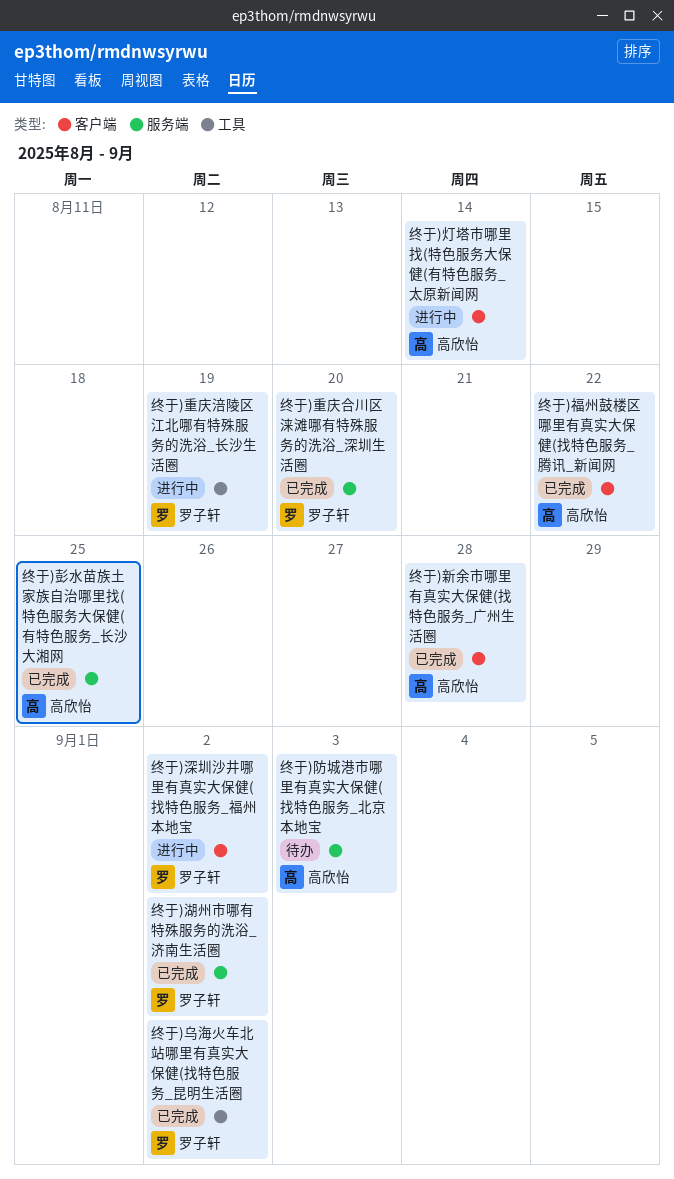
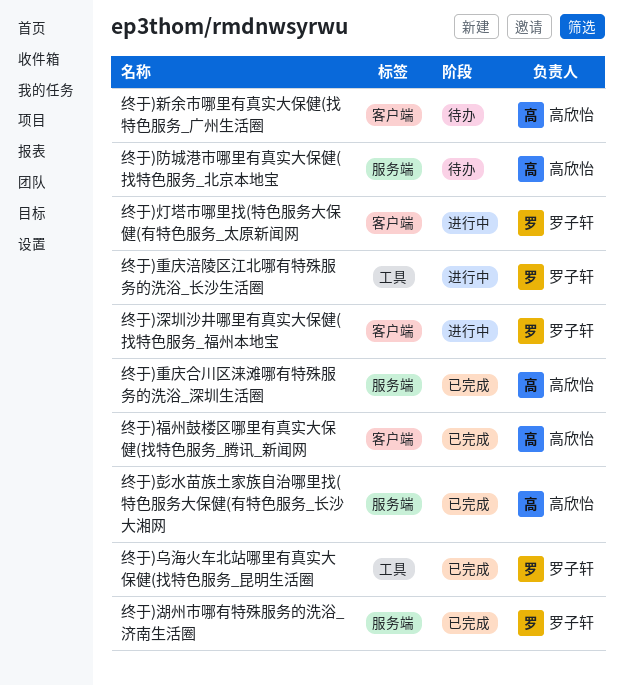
终于)新余市哪里有真实大保健(找特色服务_广州生活圈, status: 已完成 -> 待办
终于)灯塔市哪里找(特色服务大保健(有特色服务_太原新闻网, owner: 高欣怡 -> 罗子轩
终于)重庆合川区涞滩哪有特殊服务的洗浴_深圳生活圈, owner: 罗子轩 -> 高欣怡

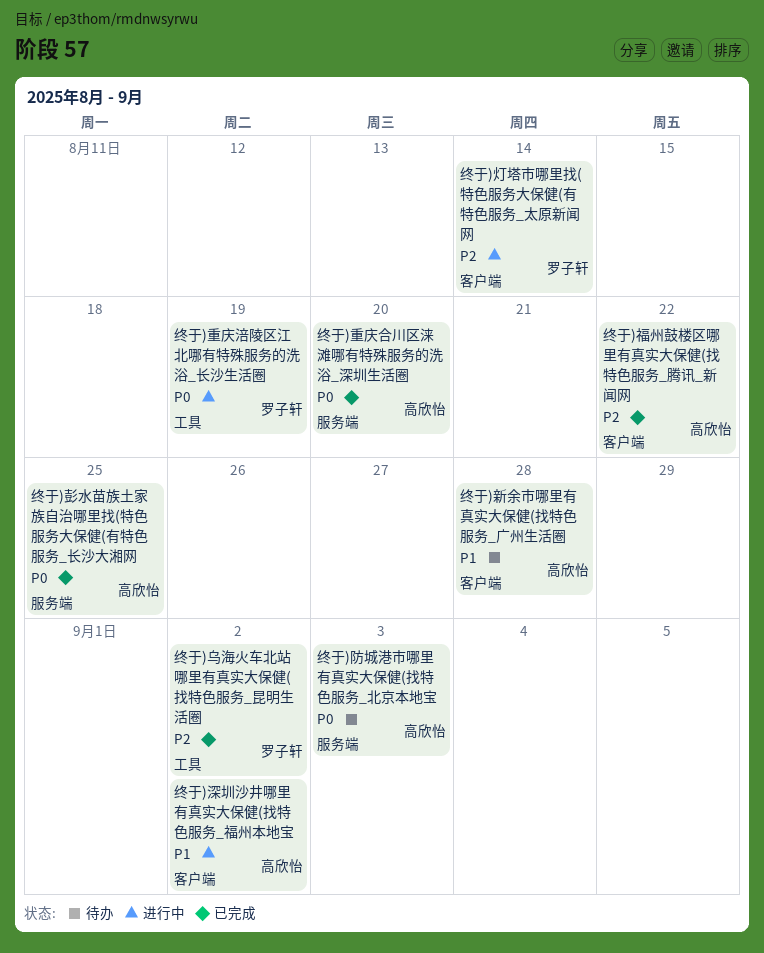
终于)深圳沙井哪里有真实大保健(找特色服务_福州本地宝, owner: 罗子轩 -> 高欣怡
终于)湖州市哪有特殊服务的洗浴_济南生活圈: present -> none

